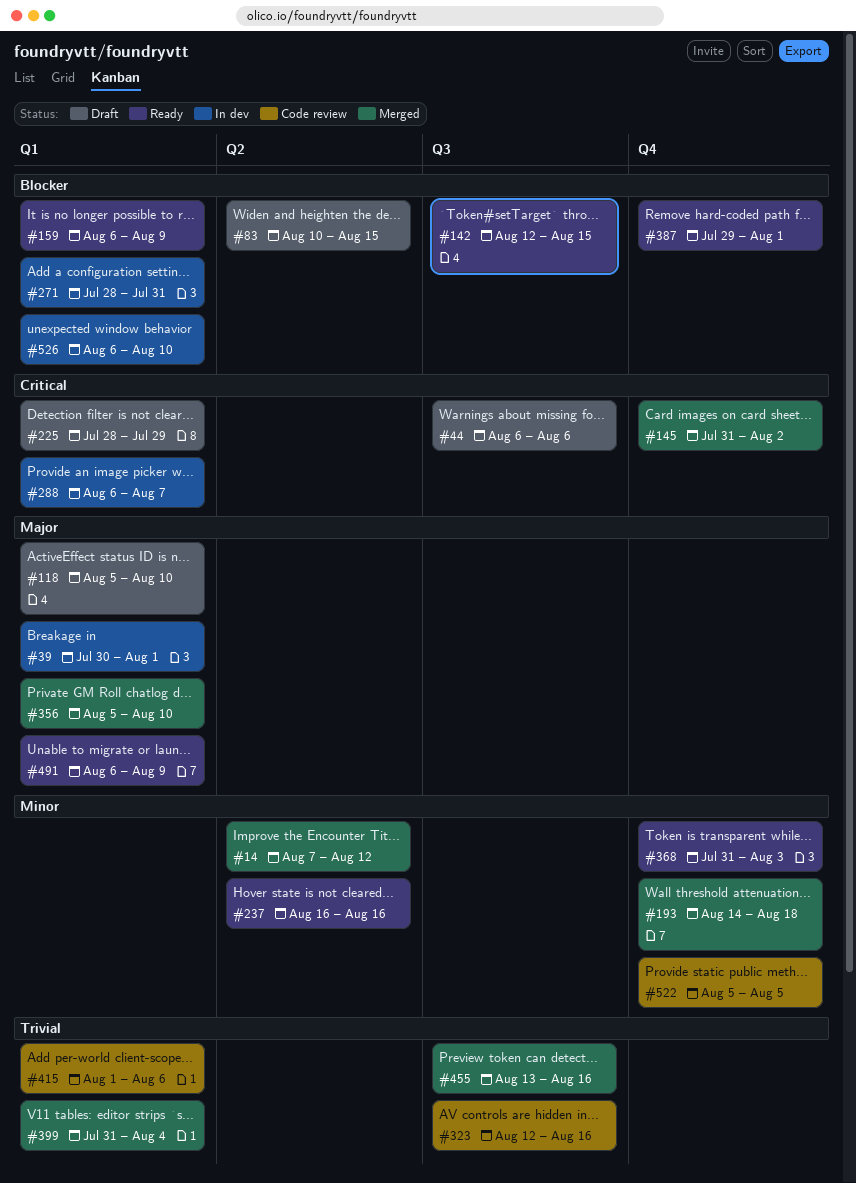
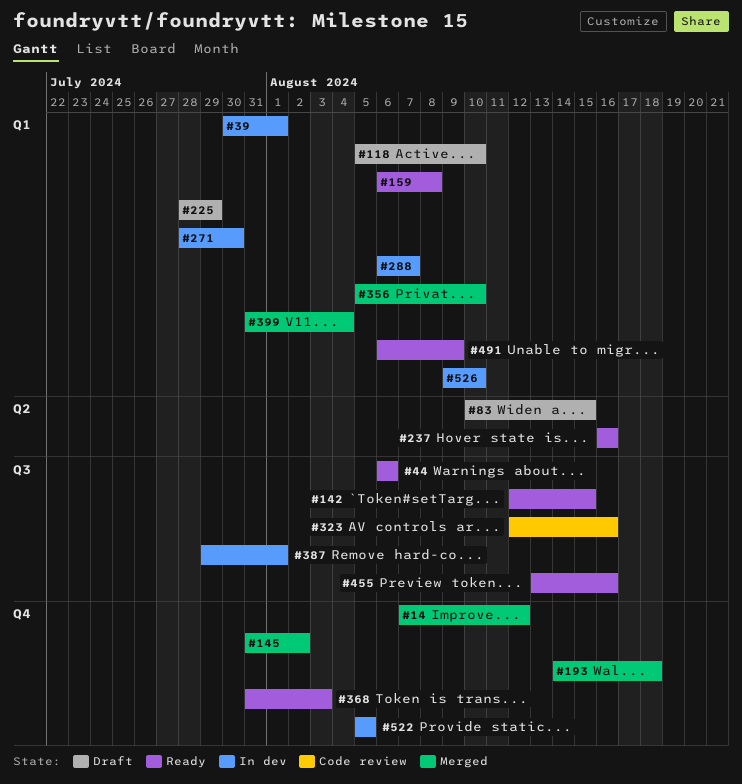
#14, label: Q2 -> Q4
#44, status: Draft -> Ready
#159, due: Aug 9 -> Aug 8
#271, due: Jul 31 -> Jul 30
#387, status: Ready -> In dev
#387, label: Q4 -> Q3
#415: present -> none
#455, status: Merged -> Ready
#522, status: Code review -> In dev
#526, start: Aug 6 -> Aug 9

